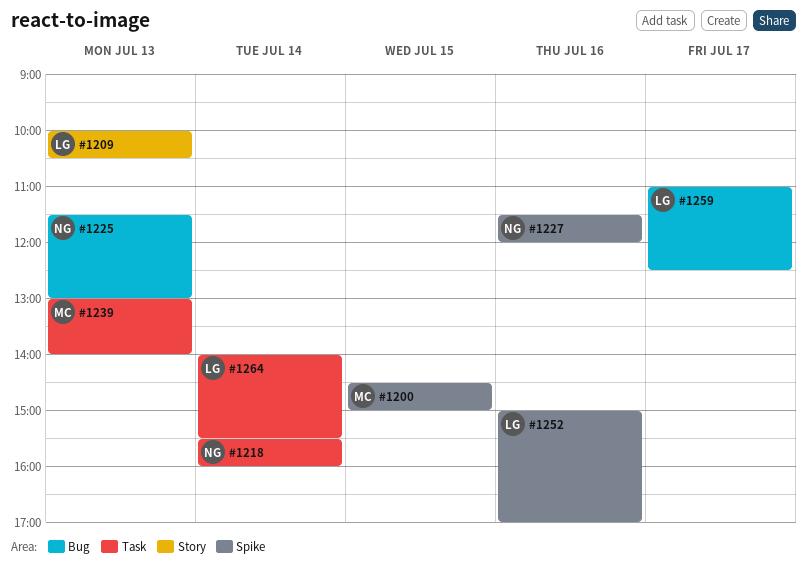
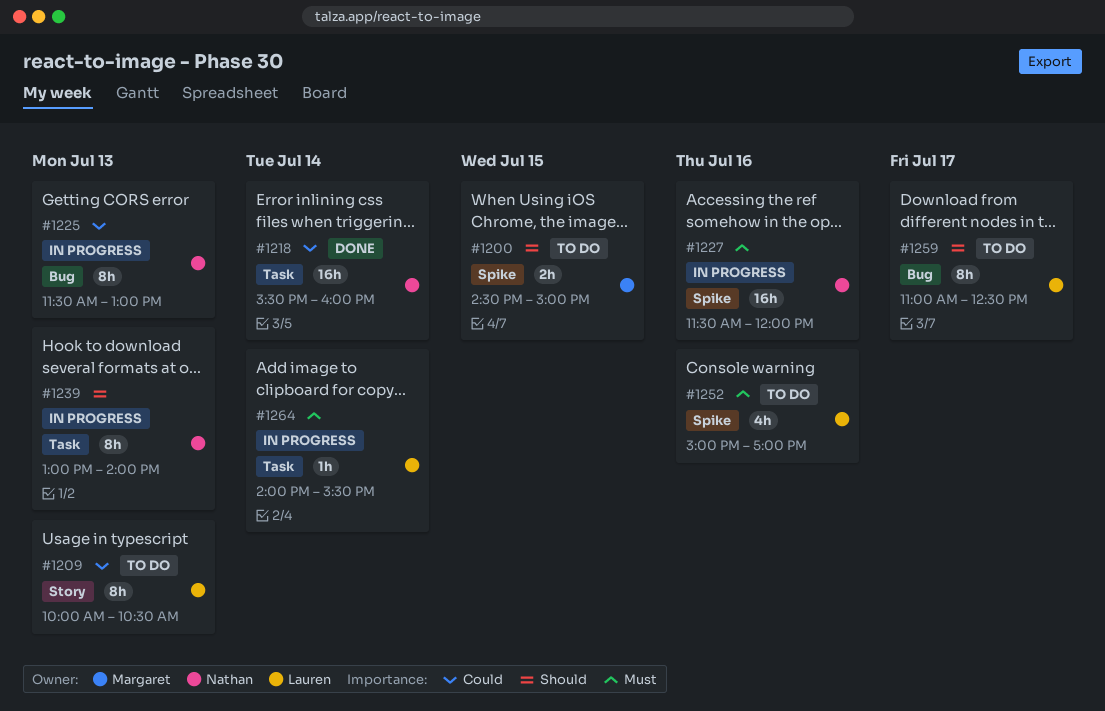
#1239, owner: Margaret -> Nathan

